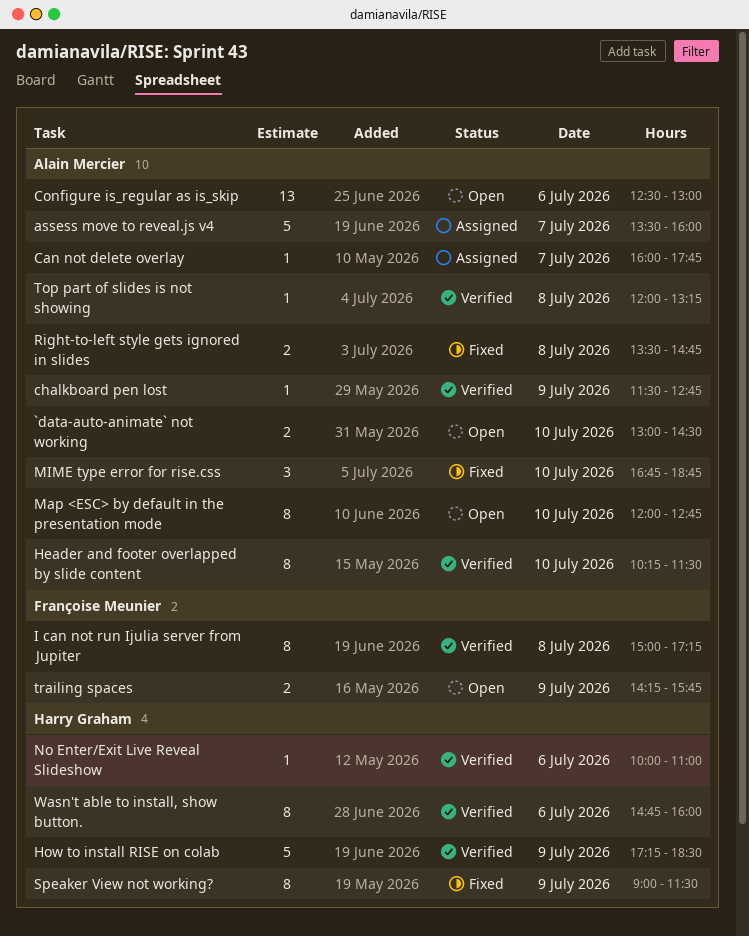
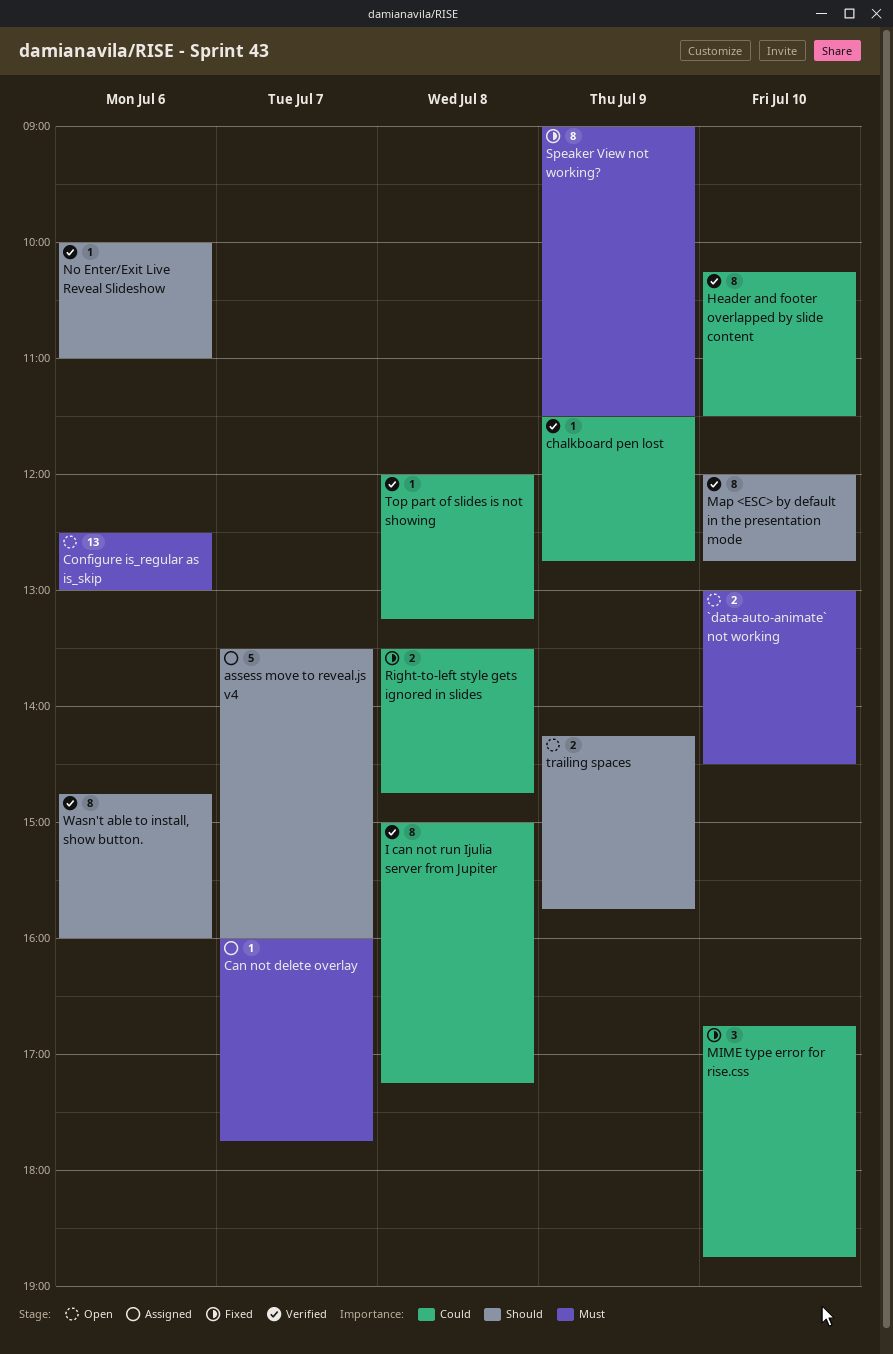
How to install RISE on colab: present -> none
Map <ESC> by default in the presentation mode, status: Open -> Verified

